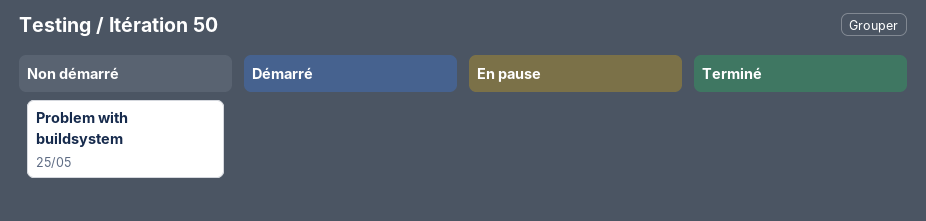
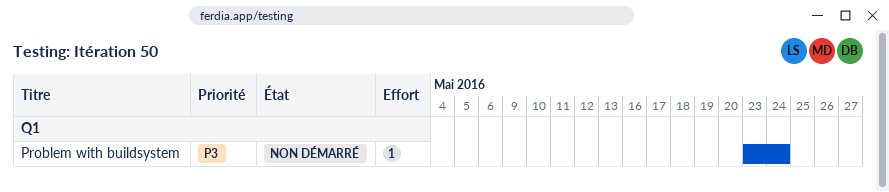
Problem with buildsystem, due: May 25 -> May 24

